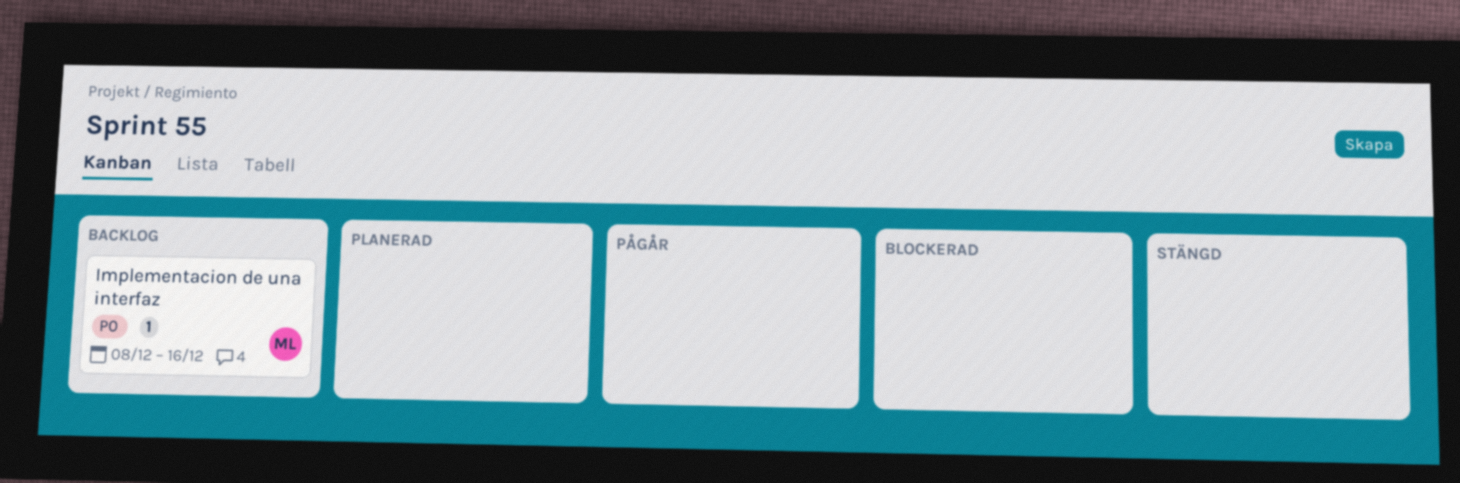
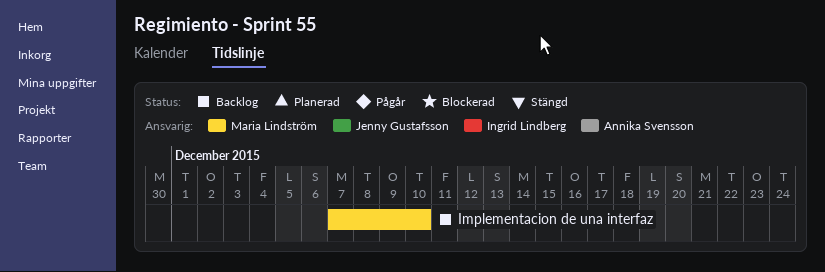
Implementacion de una interfaz, start: Dec 8 -> Dec 7
Implementacion de una interfaz, due: Dec 16 -> Dec 10

